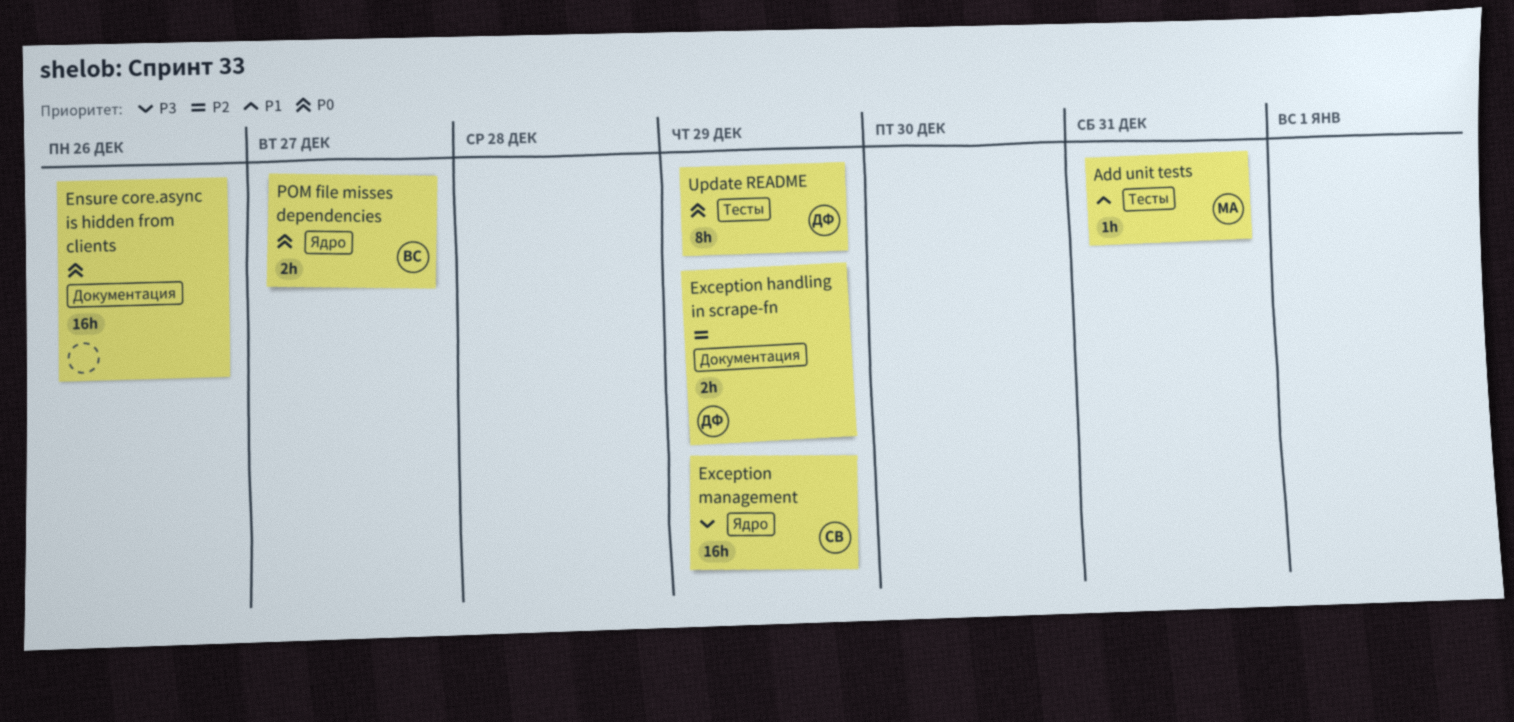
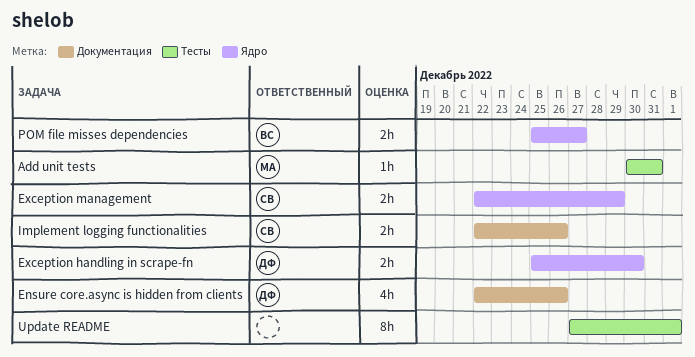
Ensure core.async is hidden from clients, owner: none -> ДФ
Ensure core.async is hidden from clients, estimate: 16h -> 4h
Exception handling in scrape-fn, label: Документация -> Ядро
Exception handling in scrape-fn, due: Dec 29 -> Dec 30
Exception management, estimate: 16h -> 2h
Implement logging functionalities: none -> present
Update README, owner: ДФ -> none
Update README, due: Dec 29 -> Jan 1

